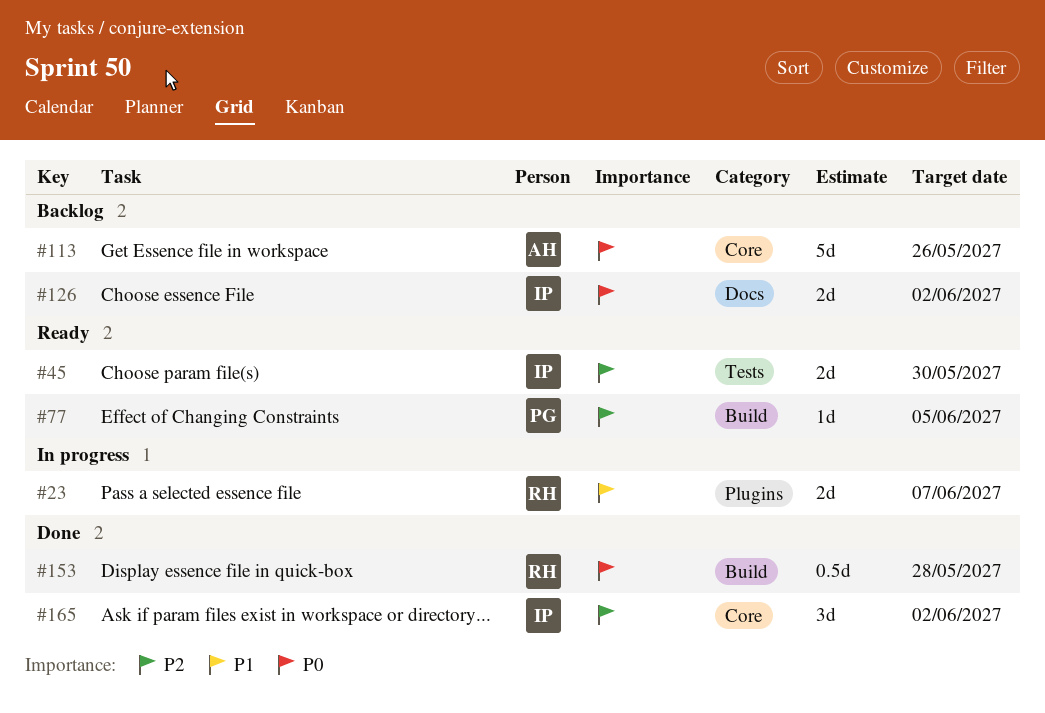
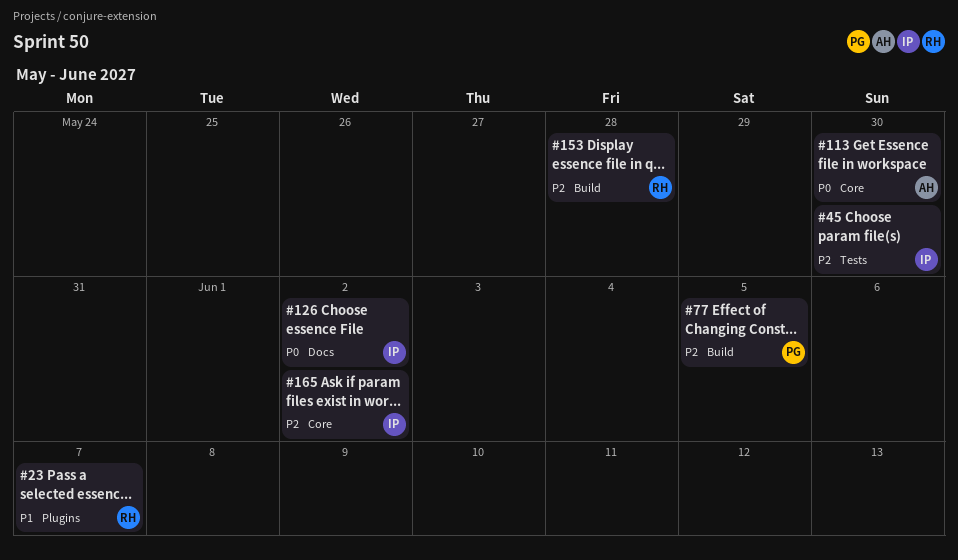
#113, due: May 26 -> May 30
#153, priority: P0 -> P2

